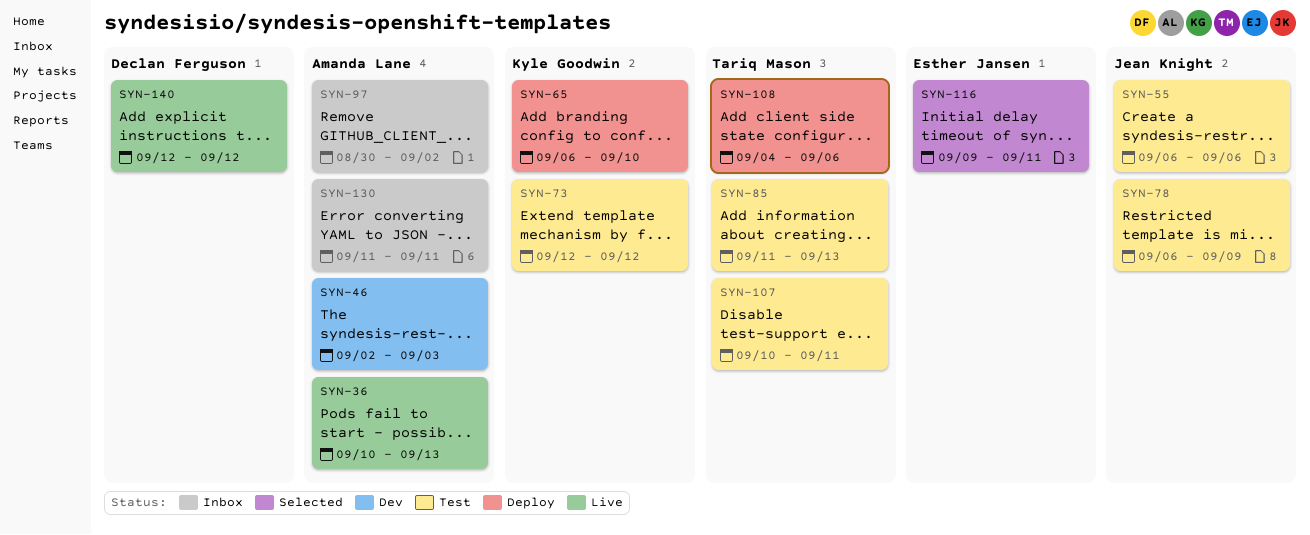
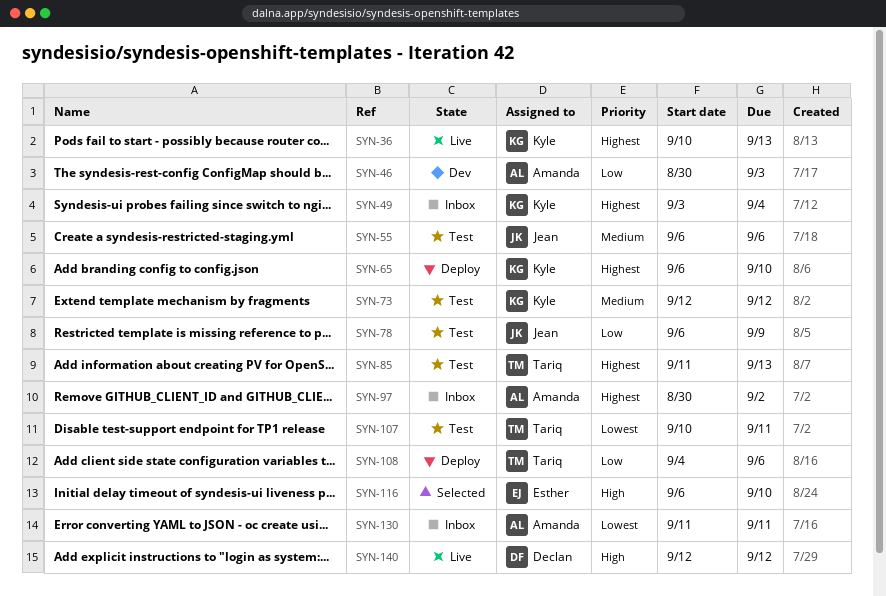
SYN-36, owner: Amanda Lane -> Kyle Goodwin
SYN-46, start: Sep 2 -> Aug 30
SYN-49: none -> present
SYN-116, start: Sep 9 -> Sep 6
SYN-116, due: Sep 11 -> Sep 10

